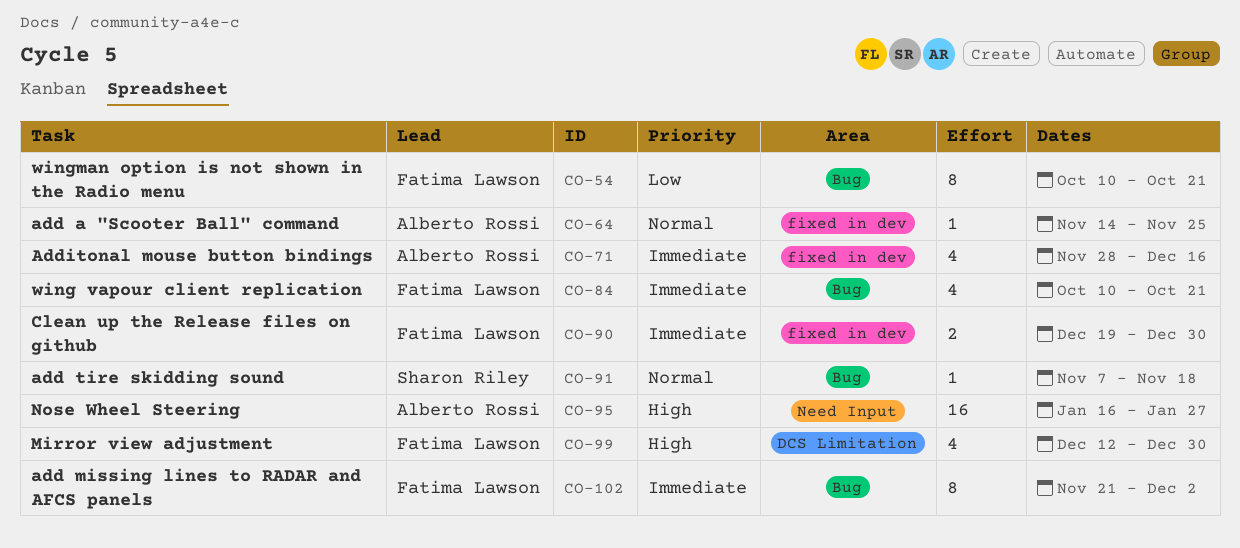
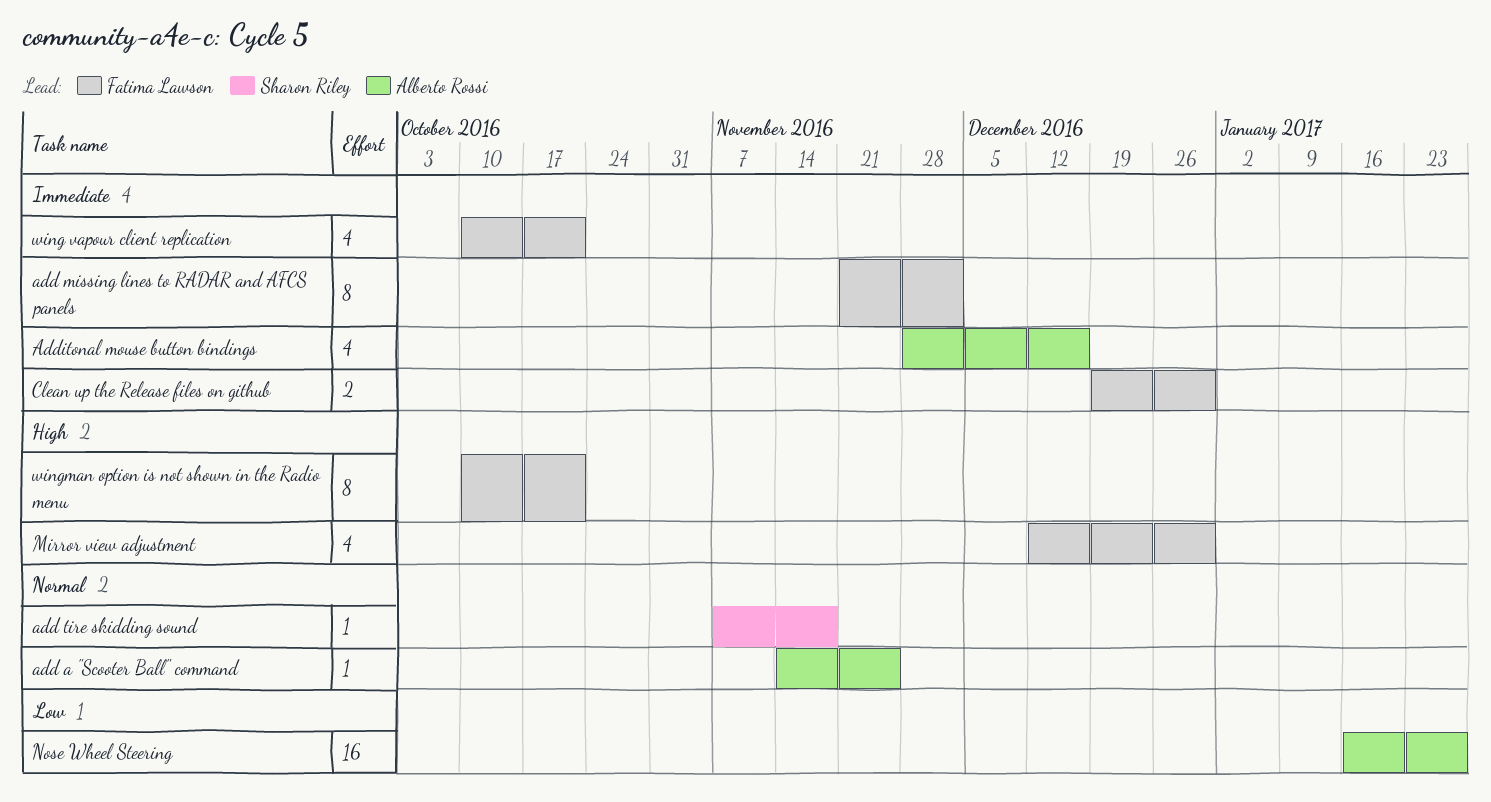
Nose Wheel Steering, priority: High -> Low
wingman option is not shown in the Radio menu, priority: Low -> High

